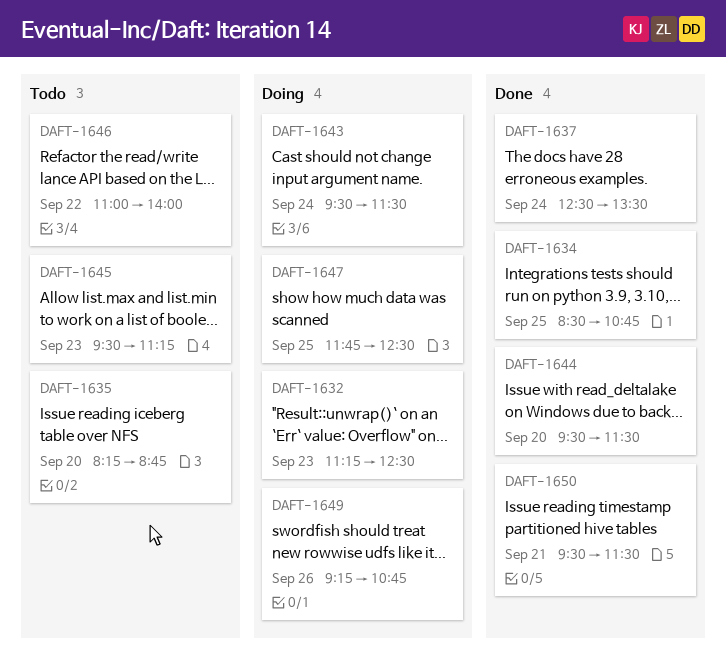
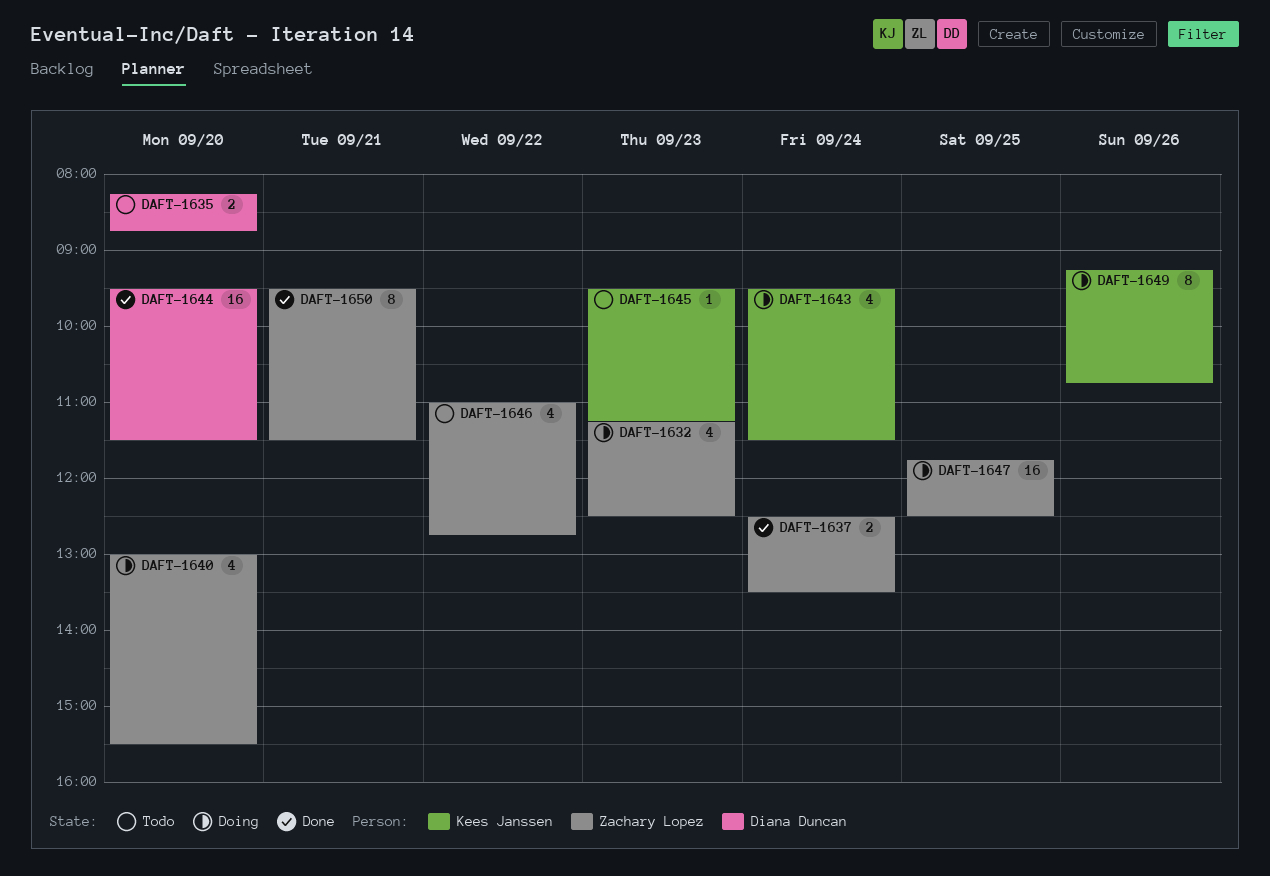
DAFT-1634: present -> none
DAFT-1640: none -> present
DAFT-1646, ends: 14:00 -> 12:45

